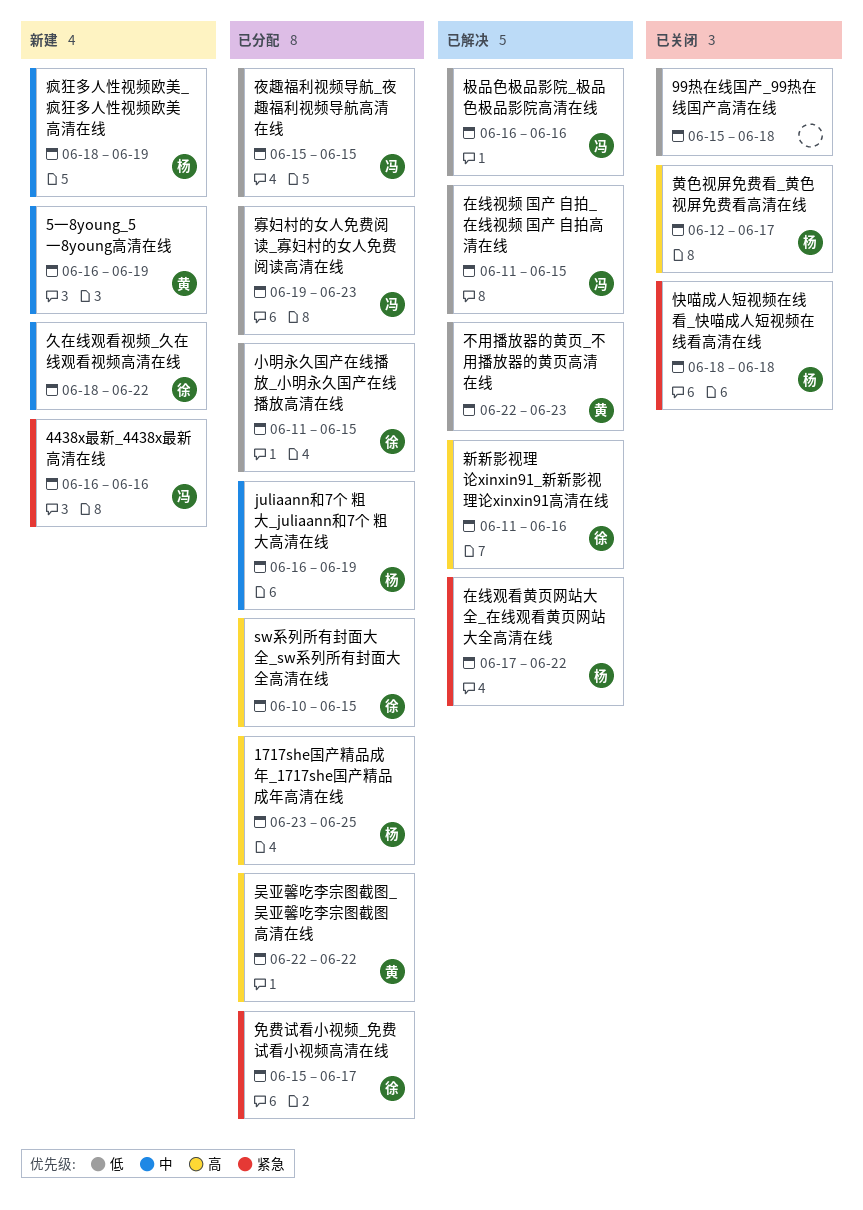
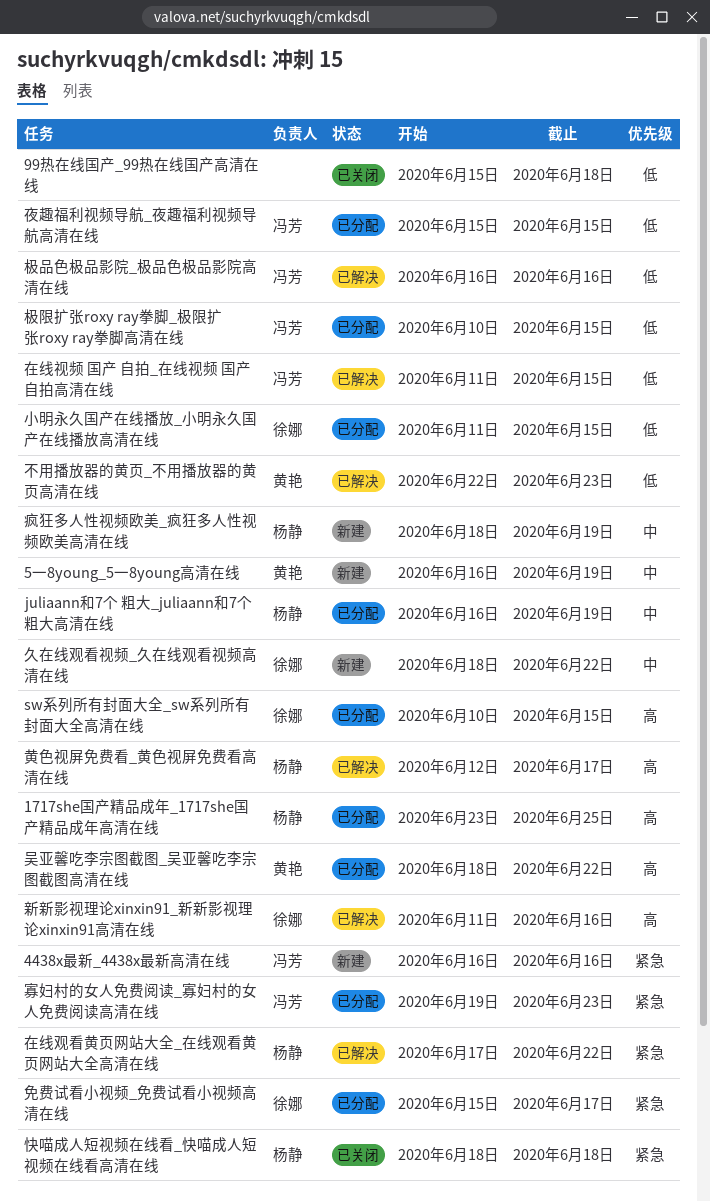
吴亚馨吃李宗图截图_吴亚馨吃李宗图截图高清在线, start: Jun 22 -> Jun 18
寡妇村的女人免费阅读_寡妇村的女人免费阅读高清在线, priority: 低 -> 紧急
极限扩张roxy ray拳脚_极限扩张roxy ray拳脚高清在线: none -> present
黄色视屏免费看_黄色视屏免费看高清在线, status: 已关闭 -> 已解决

